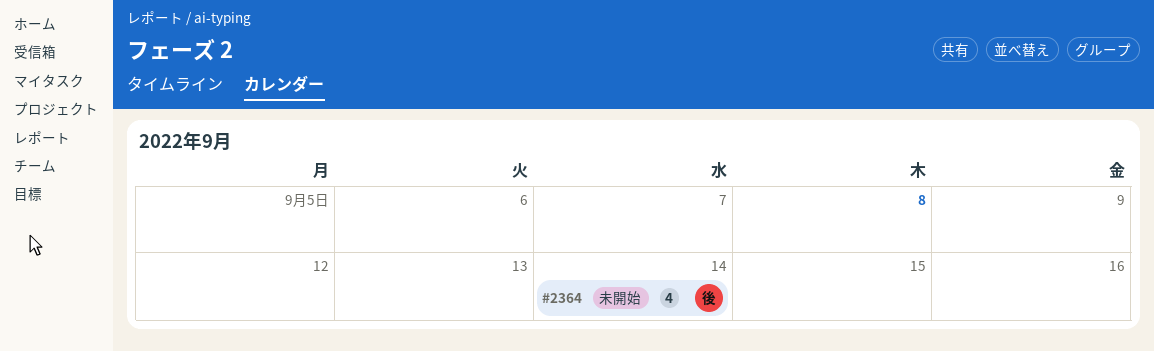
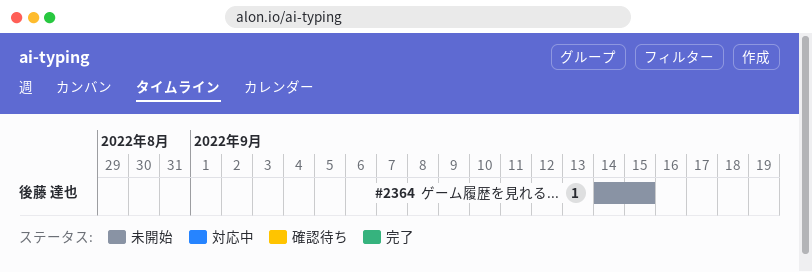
#2364, estimate: 4 -> 1
#2364, due: Sep 14 -> Sep 15

